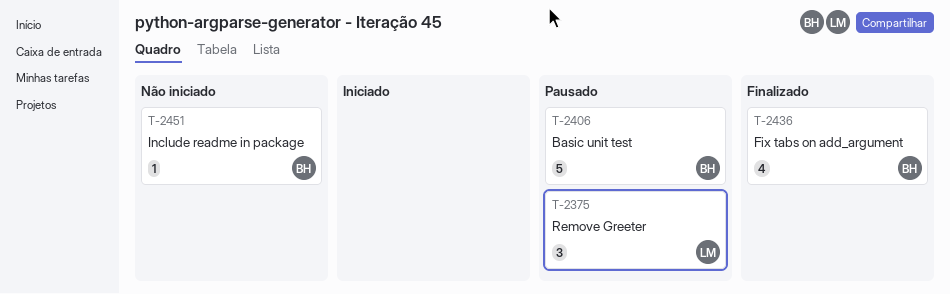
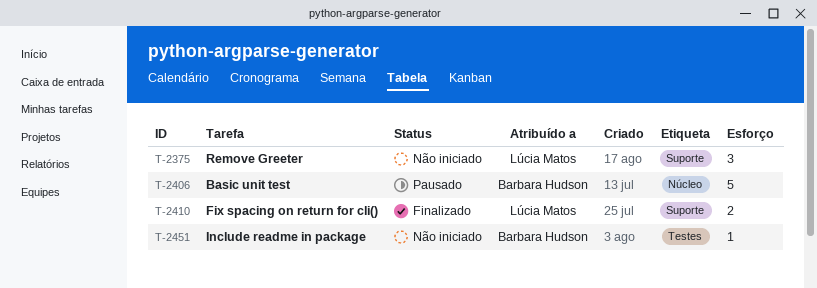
T-2375, status: Pausado -> Não iniciado
T-2410: none -> present
T-2436: present -> none

